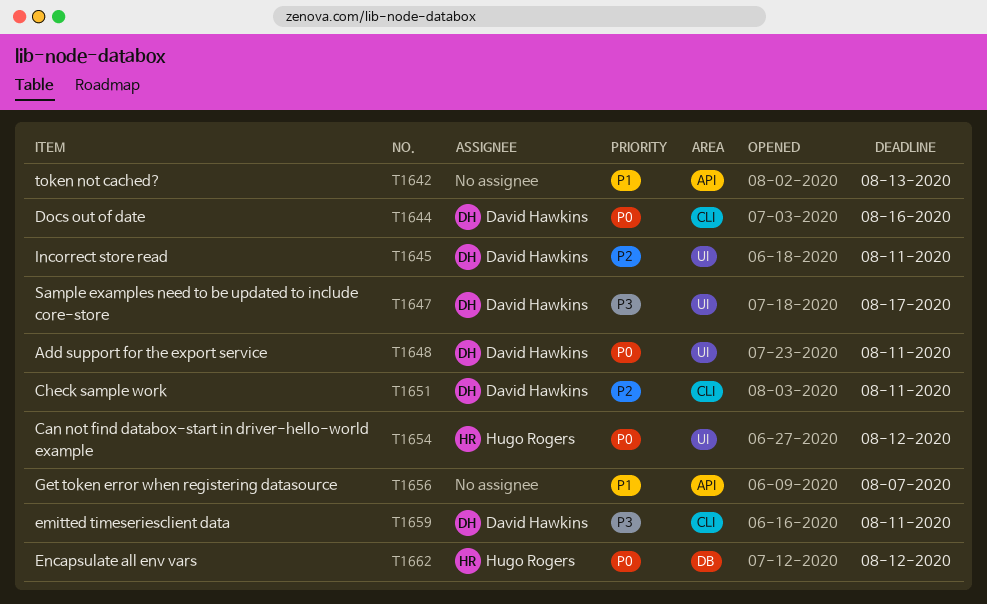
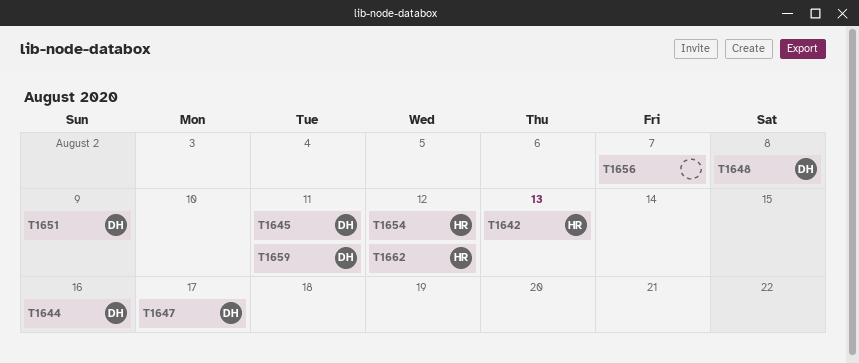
T1642, owner: none -> Hugo Rogers
T1648, due: Aug 11 -> Aug 8
T1651, due: Aug 11 -> Aug 9

